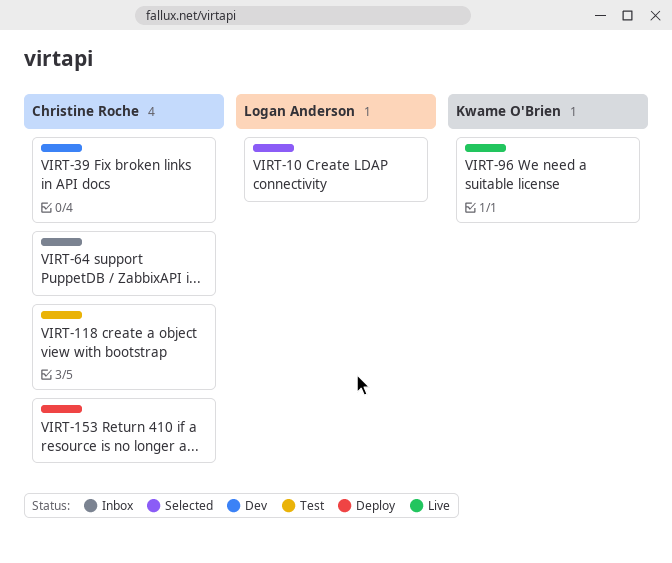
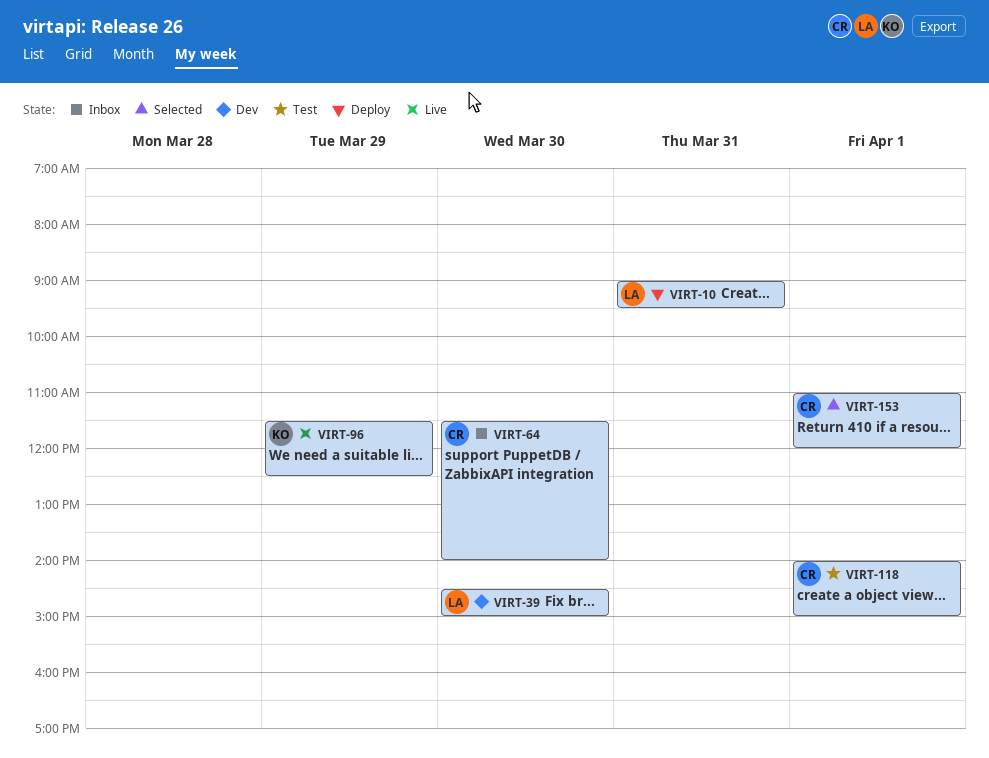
VIRT-10, status: Selected -> Deploy
VIRT-39, owner: Christine Roche -> Logan Anderson
VIRT-153, status: Deploy -> Selected

